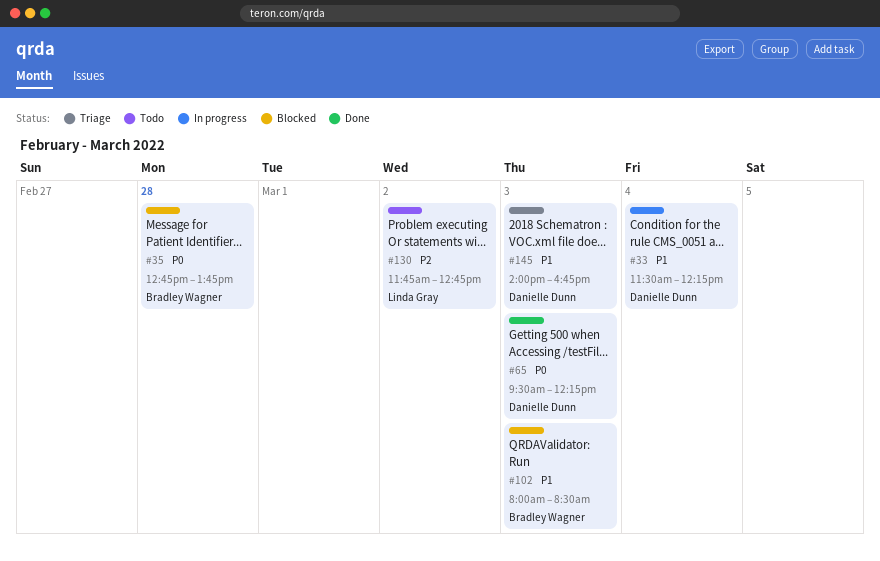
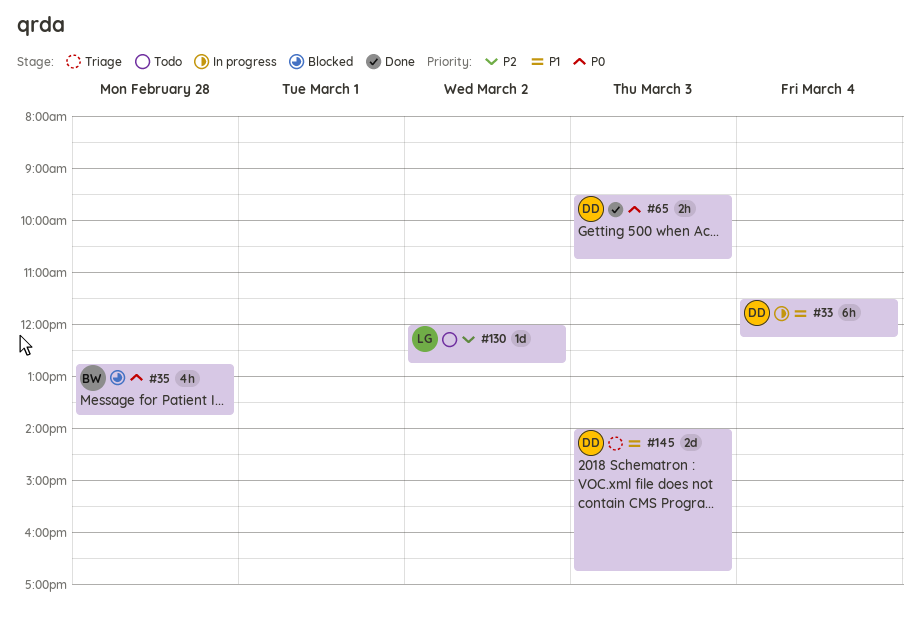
#65, ends: 12:15 -> 10:45
#102: present -> none
#130, begins: 11:45 -> 12:00

